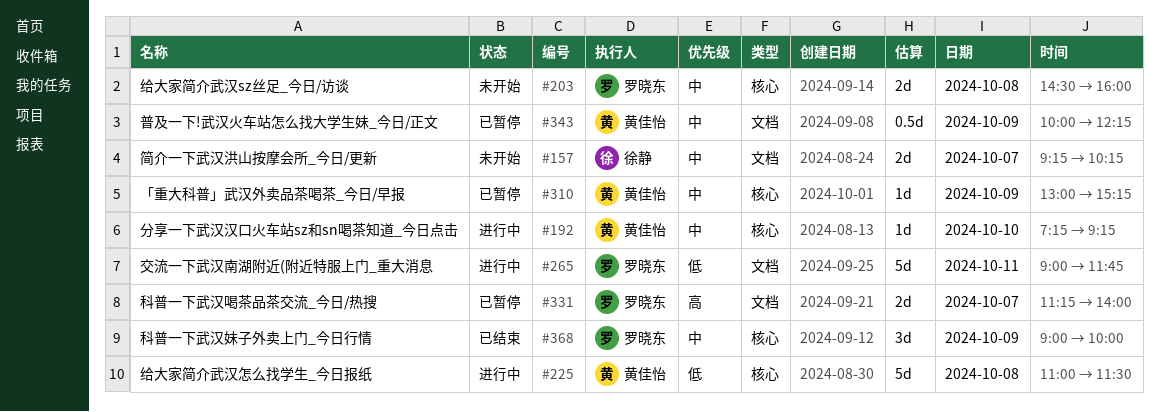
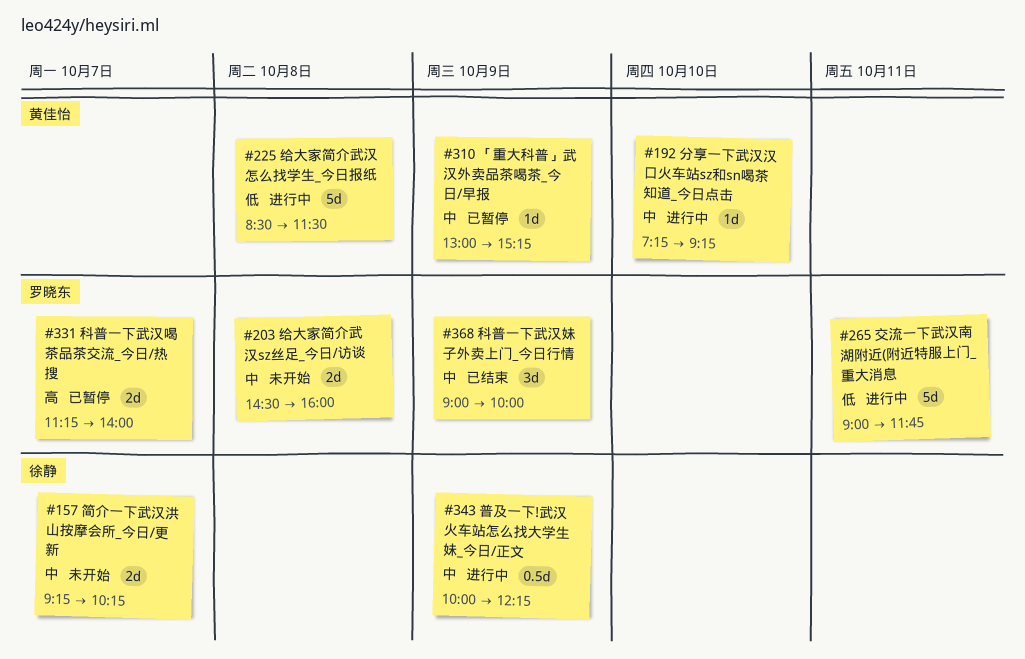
#225, begins: 11:00 -> 08:30
#343, status: 已暂停 -> 进行中
#343, owner: 黄佳怡 -> 徐静

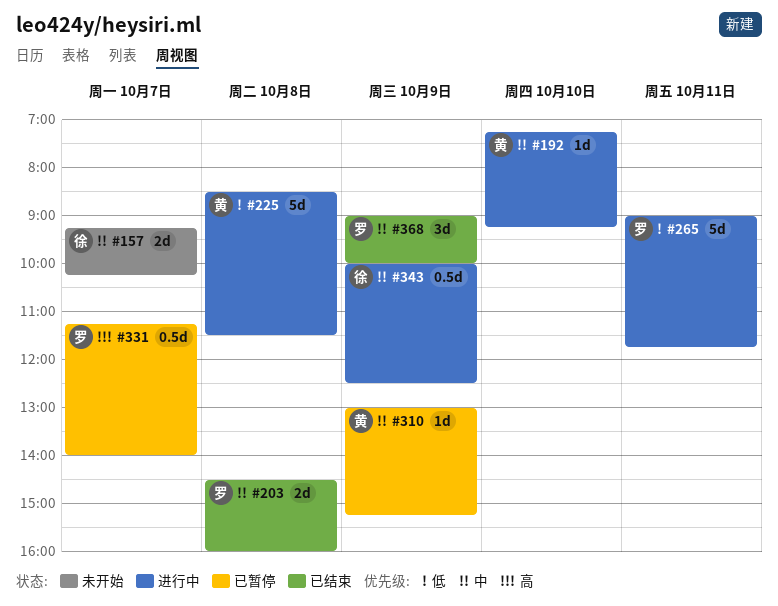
#203, status: 未开始 -> 已结束
#331, estimate: 2d -> 0.5d
#343, ends: 12:15 -> 12:30

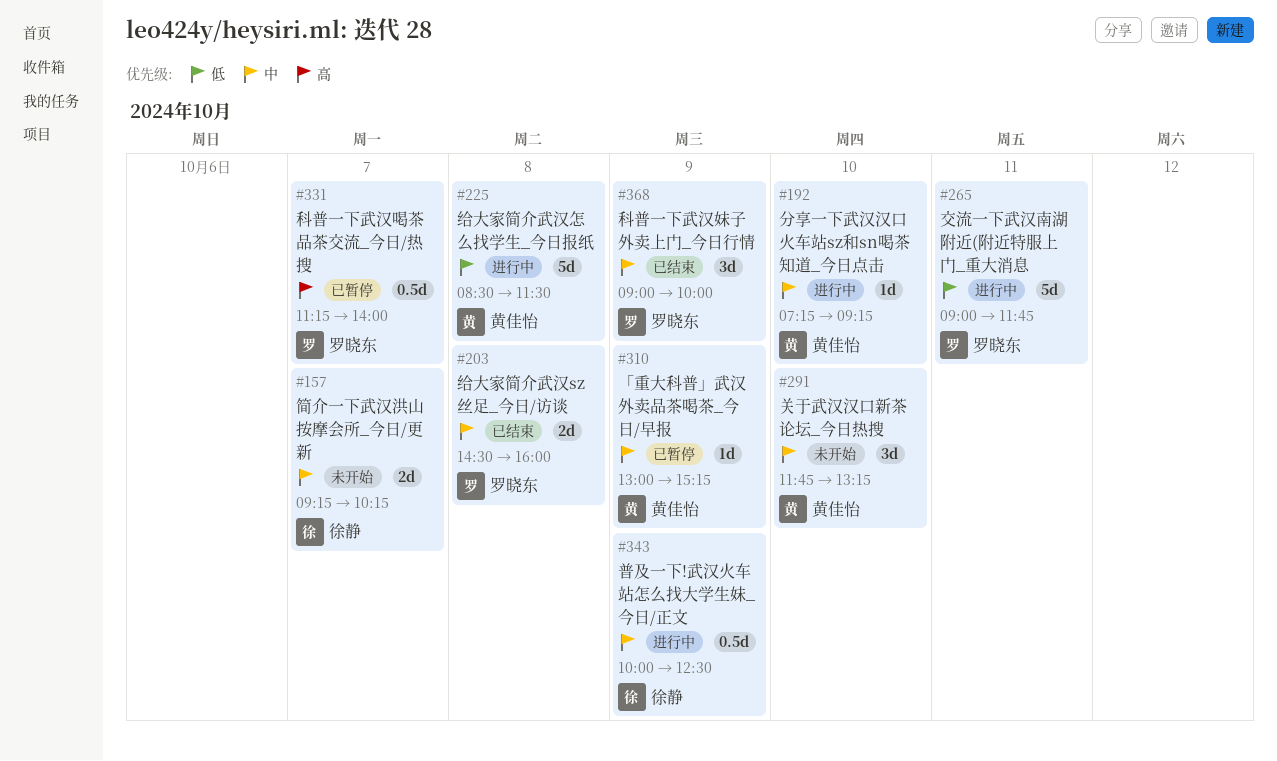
#291: none -> present

